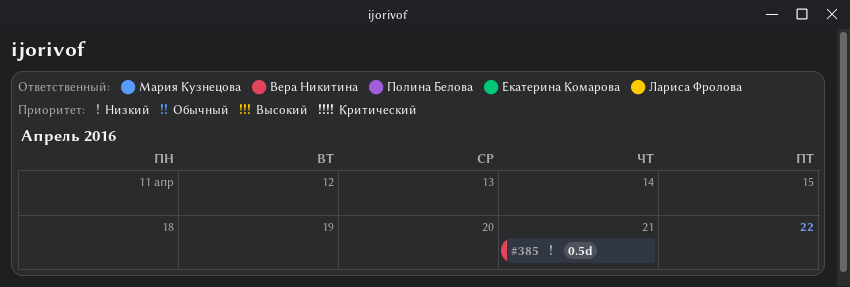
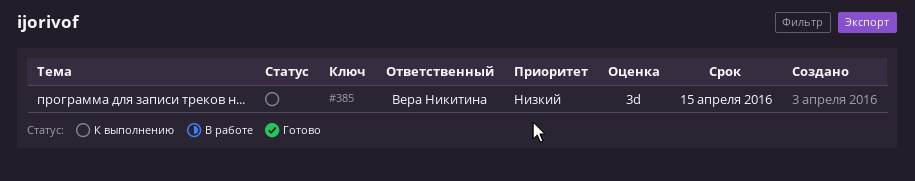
#385, estimate: 0.5d -> 3d
#385, due: Apr 21 -> Apr 15

